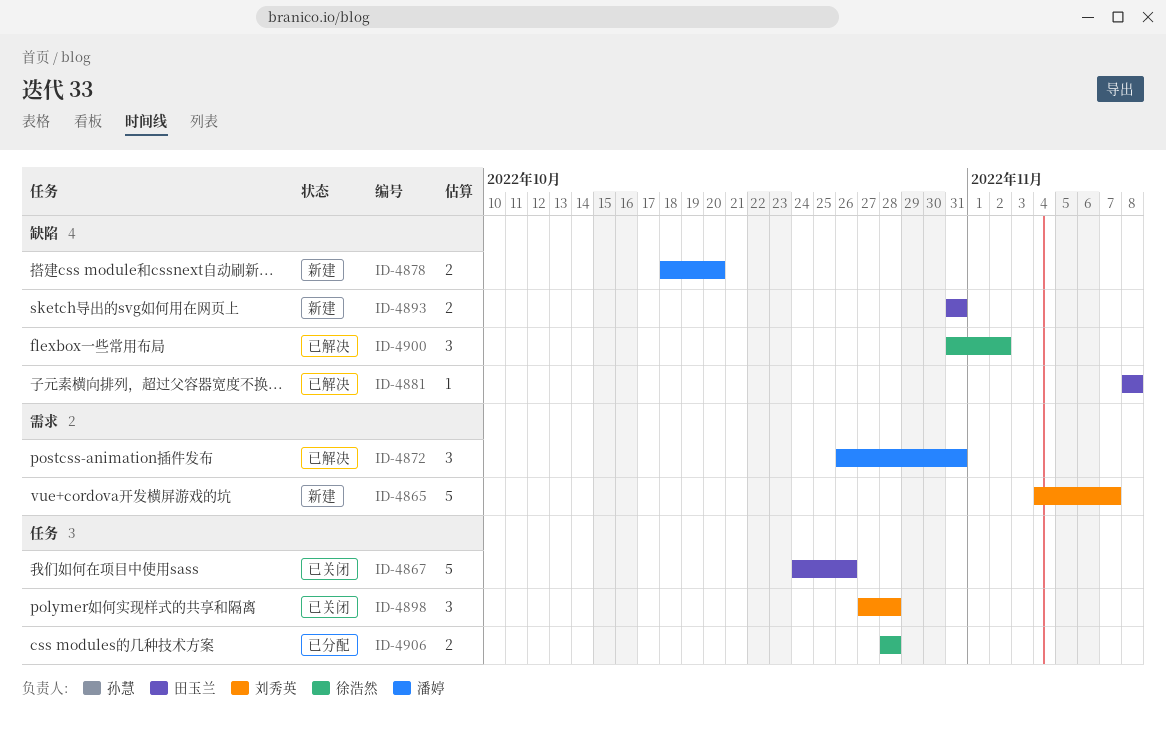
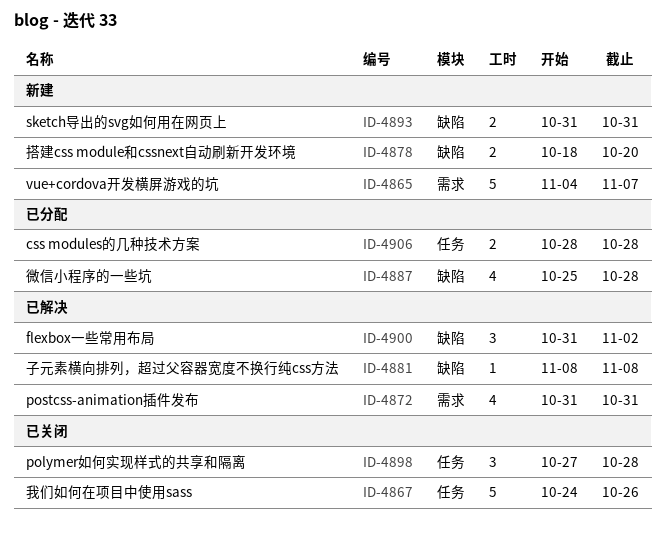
ID-4872, estimate: 3 -> 4
ID-4872, start: Oct 26 -> Oct 31
ID-4887: none -> present

